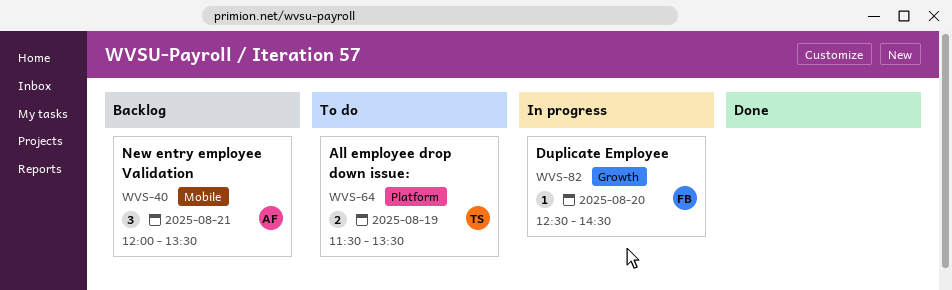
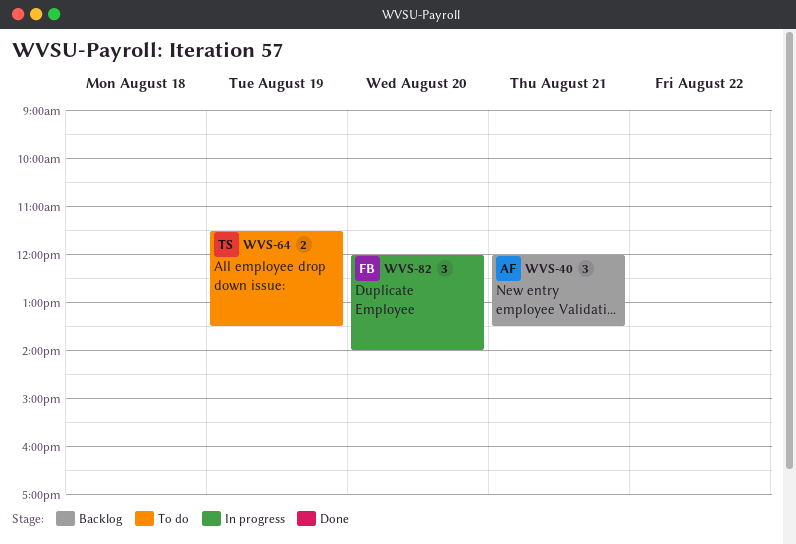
WVS-82, estimate: 1 -> 3
WVS-82, begins: 12:30 -> 12:00
WVS-82, ends: 14:30 -> 14:00

